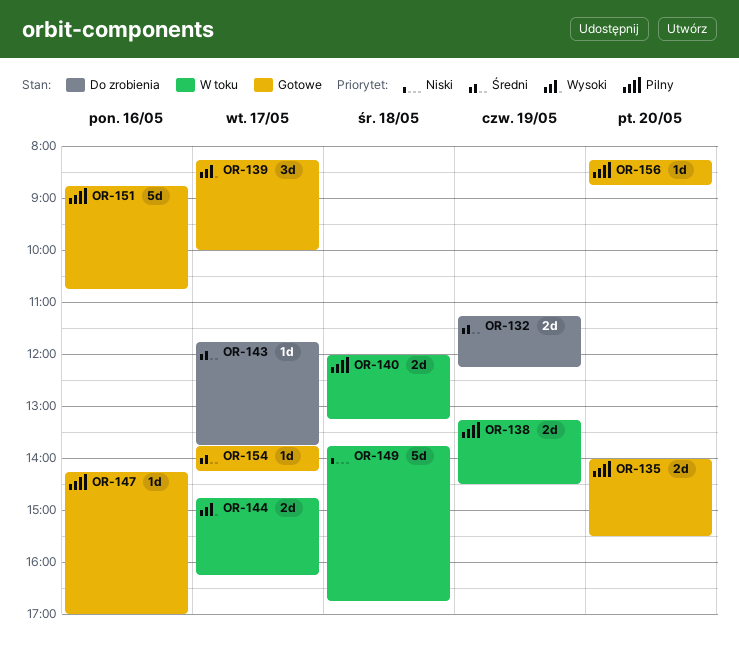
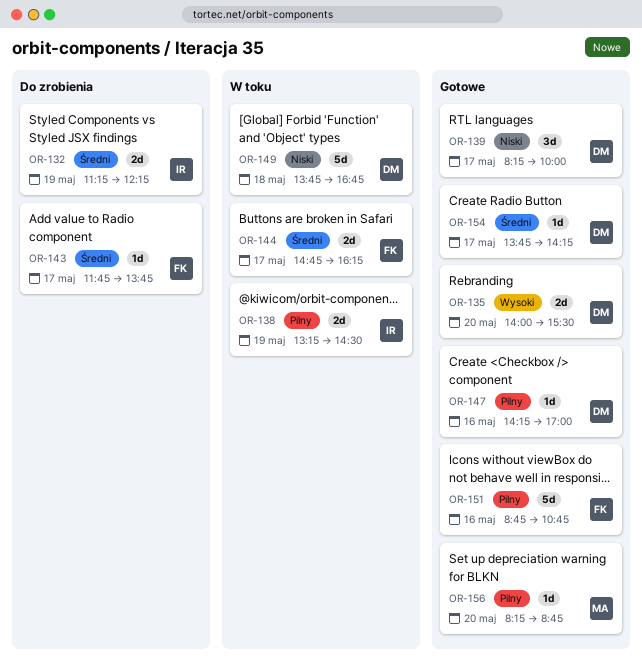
OR-135, priority: Pilny -> Wysoki
OR-139, priority: Wysoki -> Niski
OR-140: present -> none
OR-144, priority: Wysoki -> Średni

